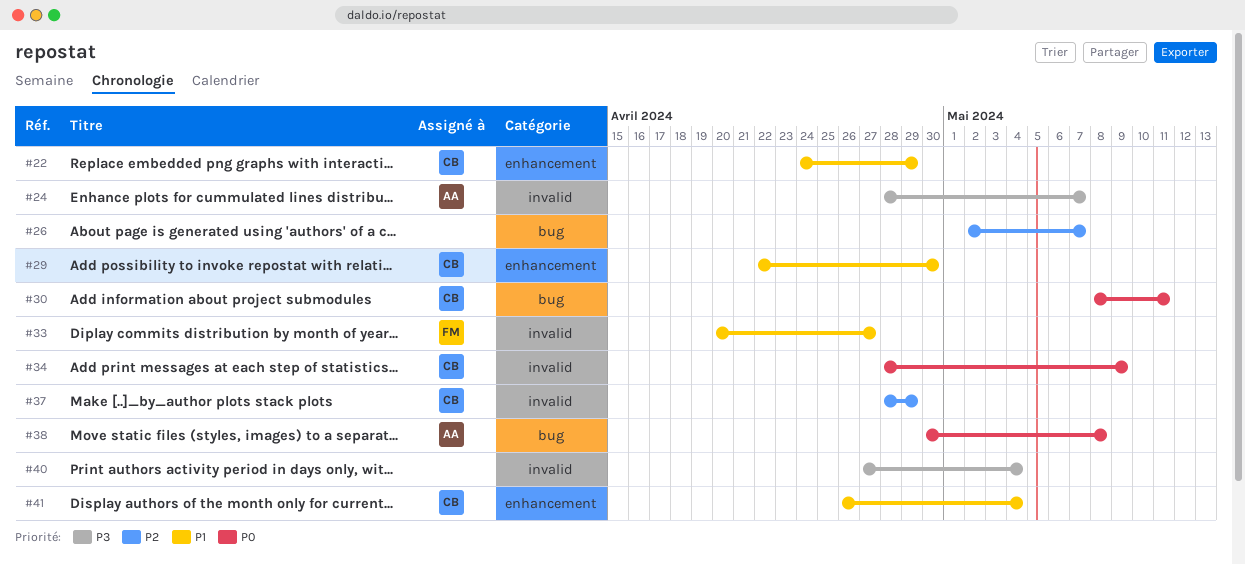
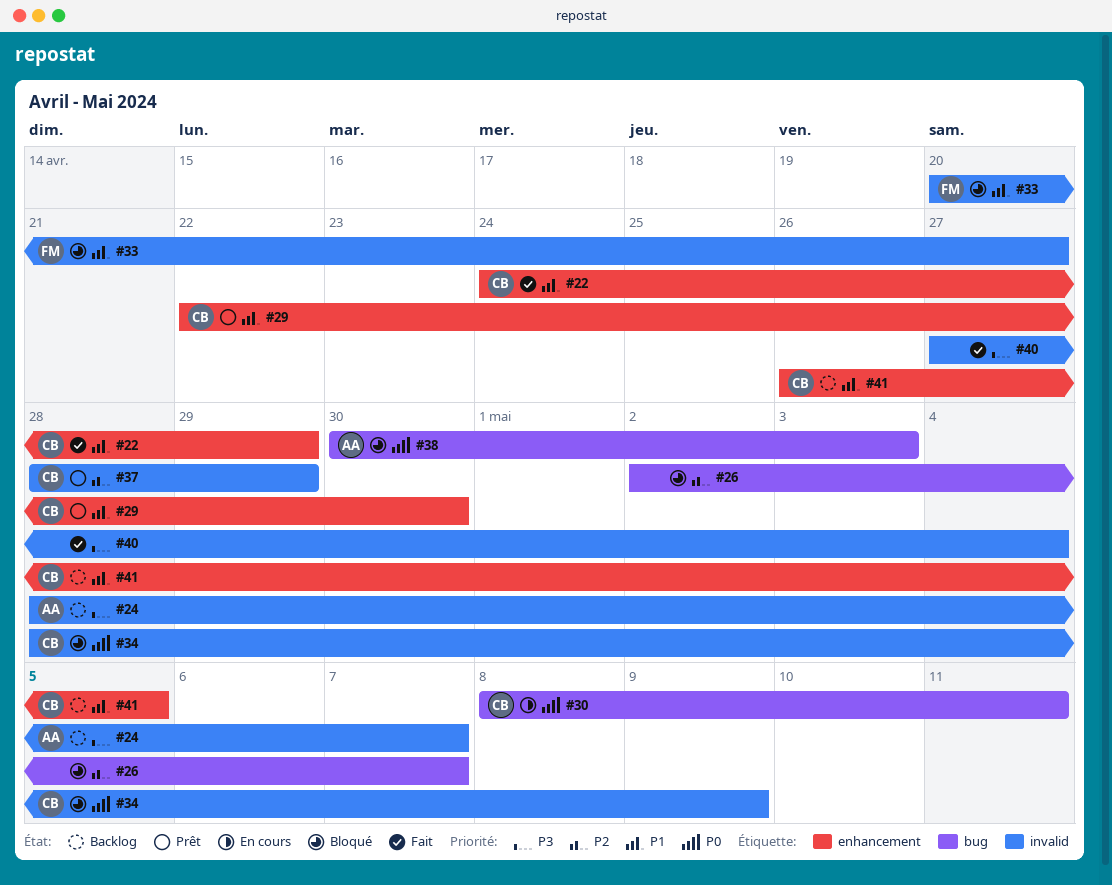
#38, due: May 8 -> May 3
#41, due: May 4 -> May 5

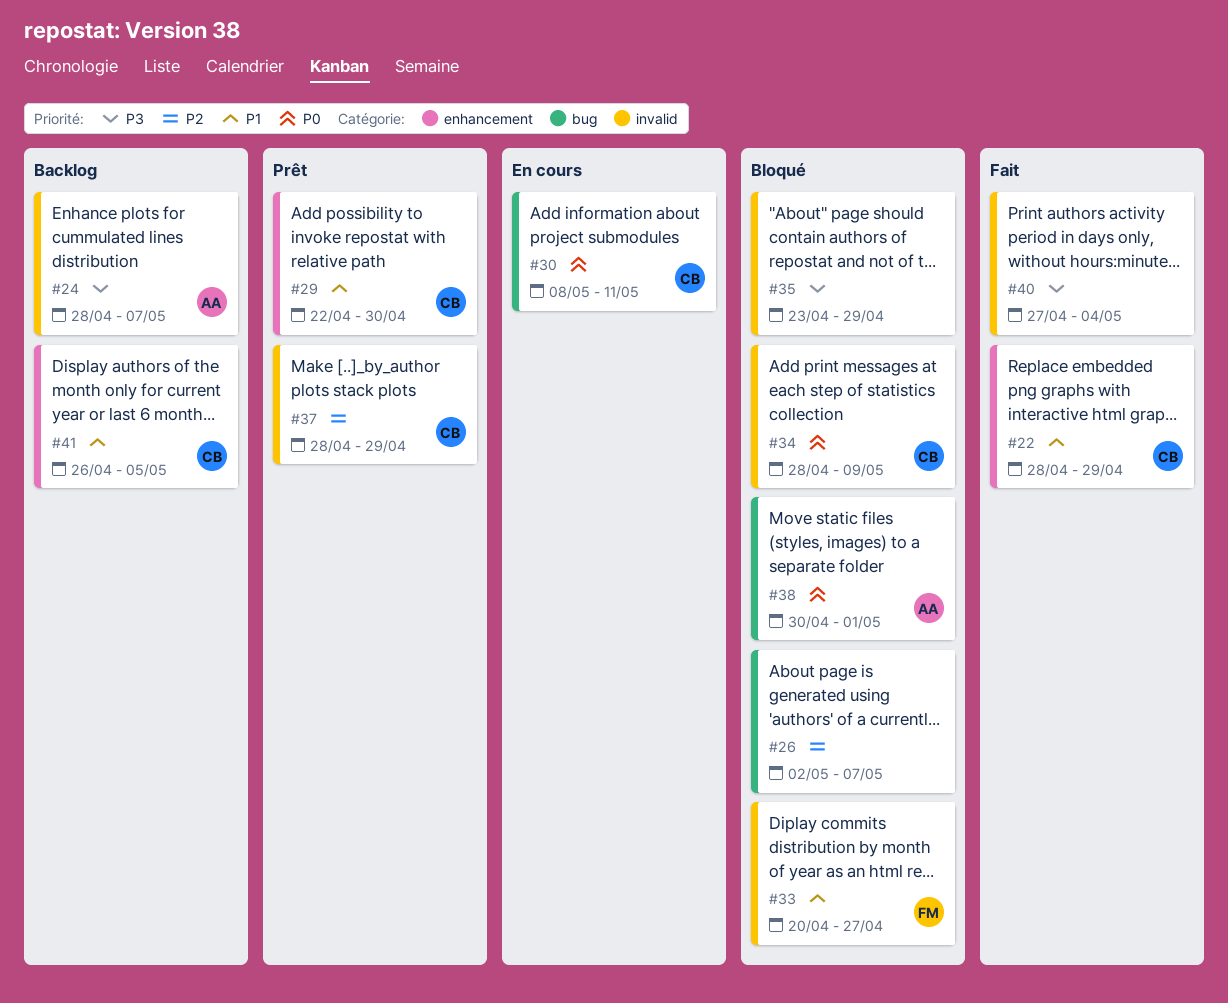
#22, start: Apr 24 -> Apr 28
#35: none -> present
#38, due: May 3 -> May 1

